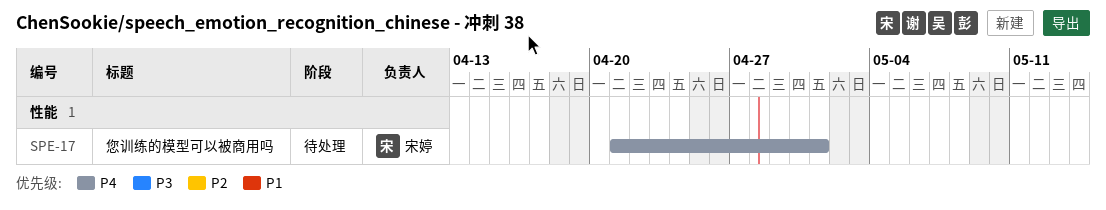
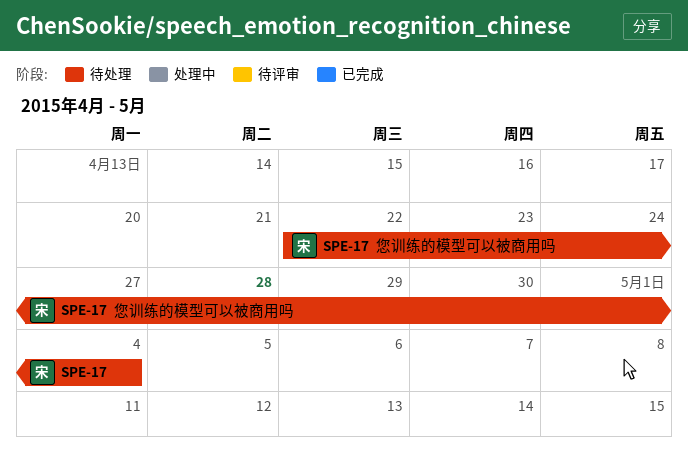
SPE-17, start: Apr 21 -> Apr 22
SPE-17, due: May 1 -> May 4

